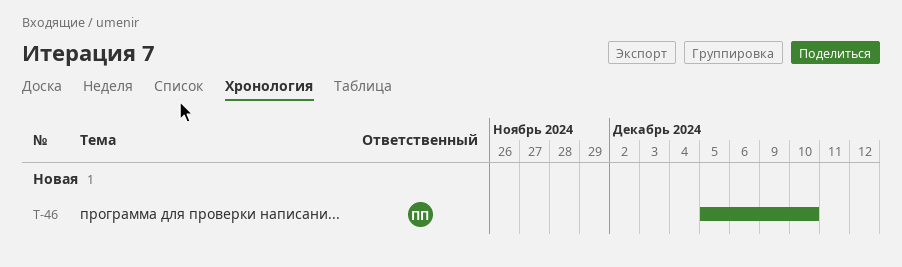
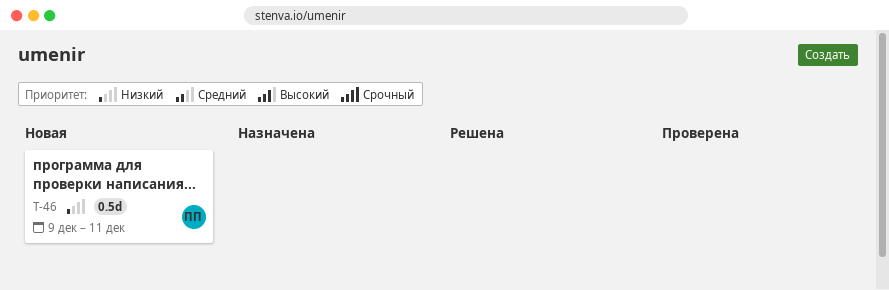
T-46, start: Dec 5 -> Dec 9
T-46, due: Dec 10 -> Dec 11

